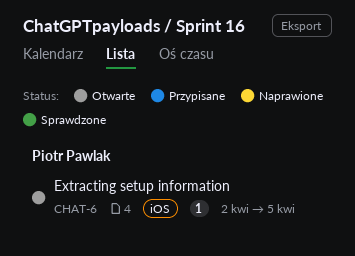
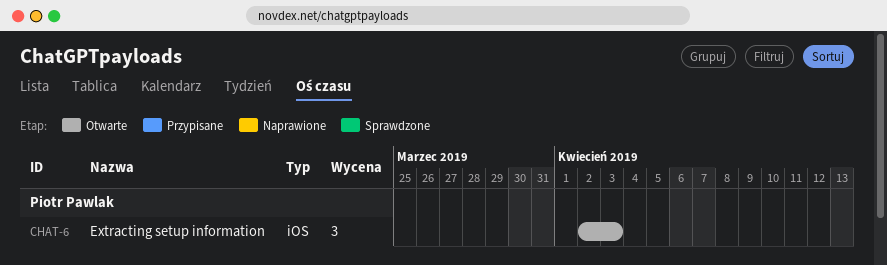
CHAT-6, estimate: 1 -> 3
CHAT-6, due: Apr 5 -> Apr 3

